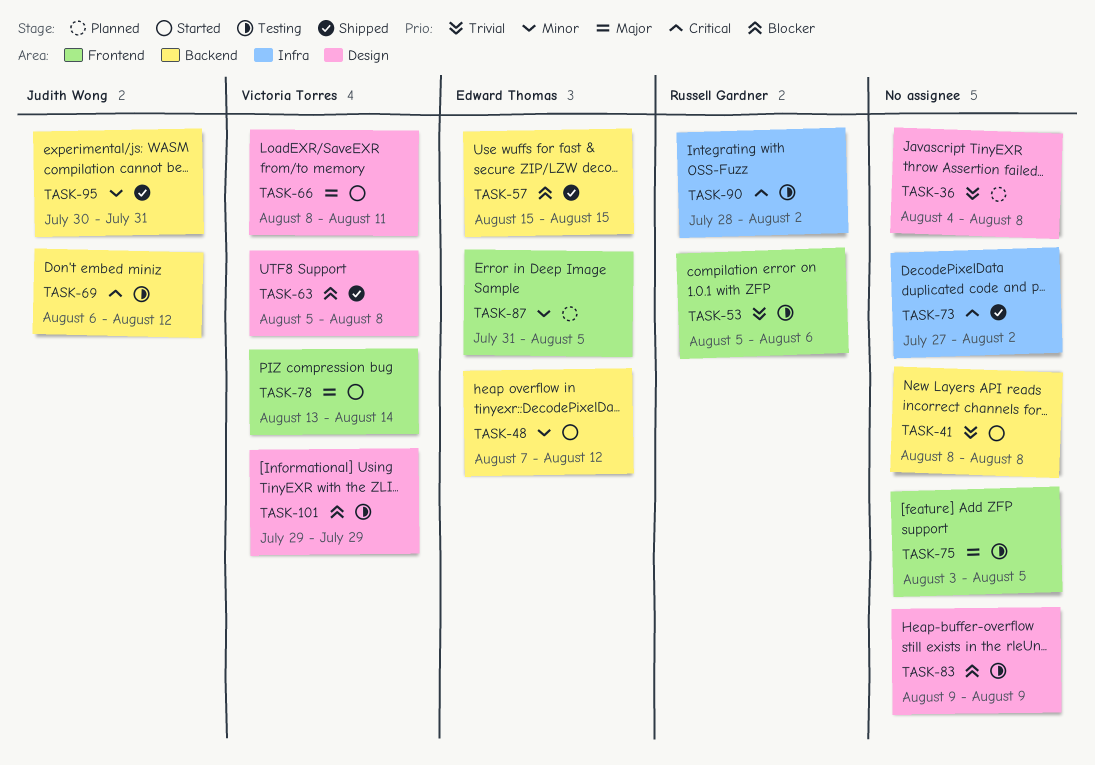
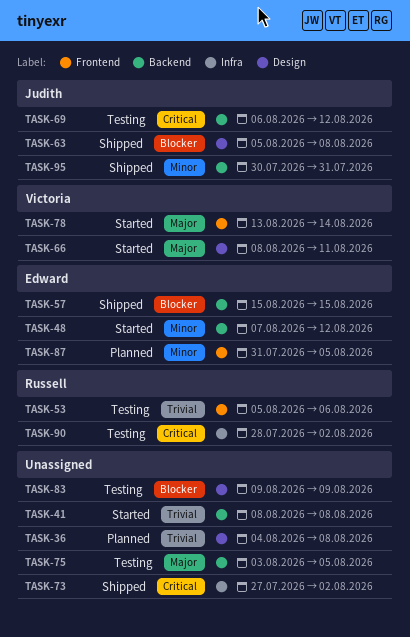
TASK-63, owner: Victoria Torres -> Judith Wong
TASK-75, label: Frontend -> Backend
TASK-101: present -> none

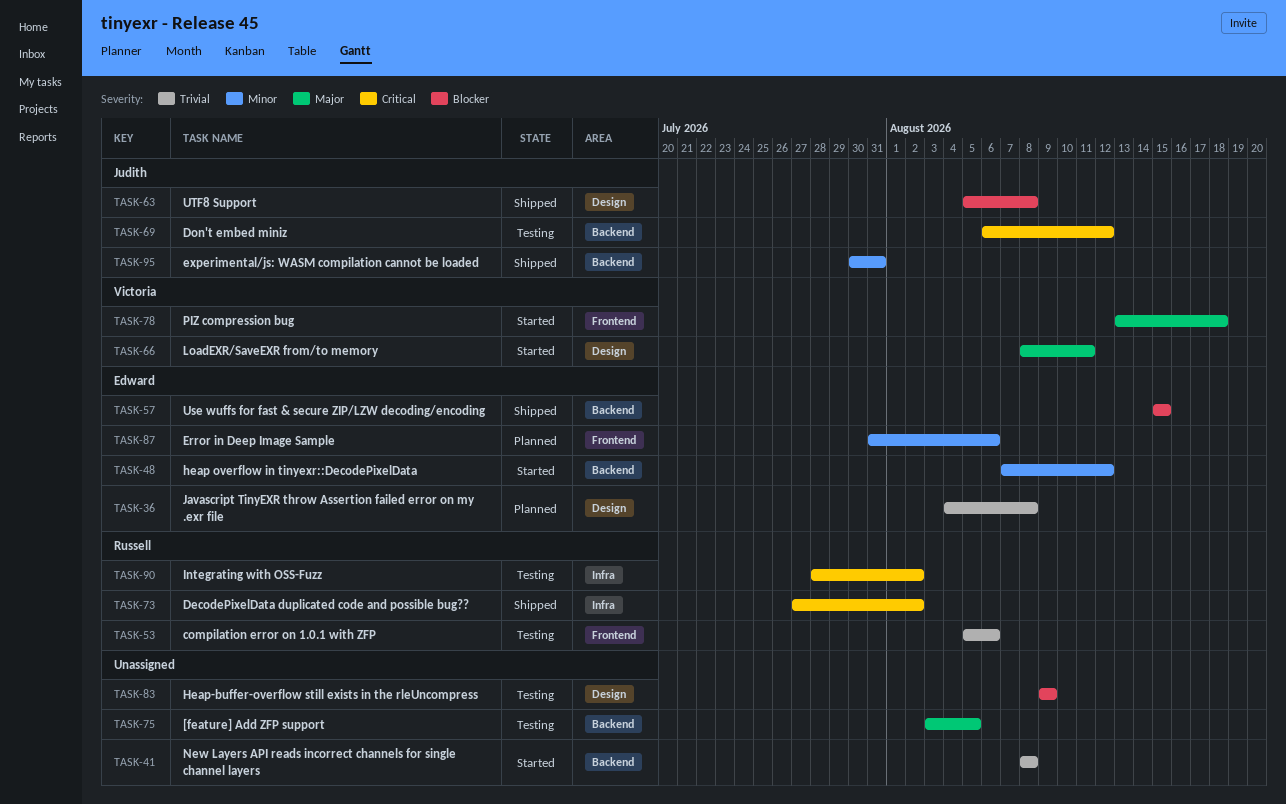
TASK-36, owner: none -> Edward
TASK-73, owner: none -> Russell
TASK-78, due: Aug 14 -> Aug 18
TASK-87, due: Aug 5 -> Aug 6

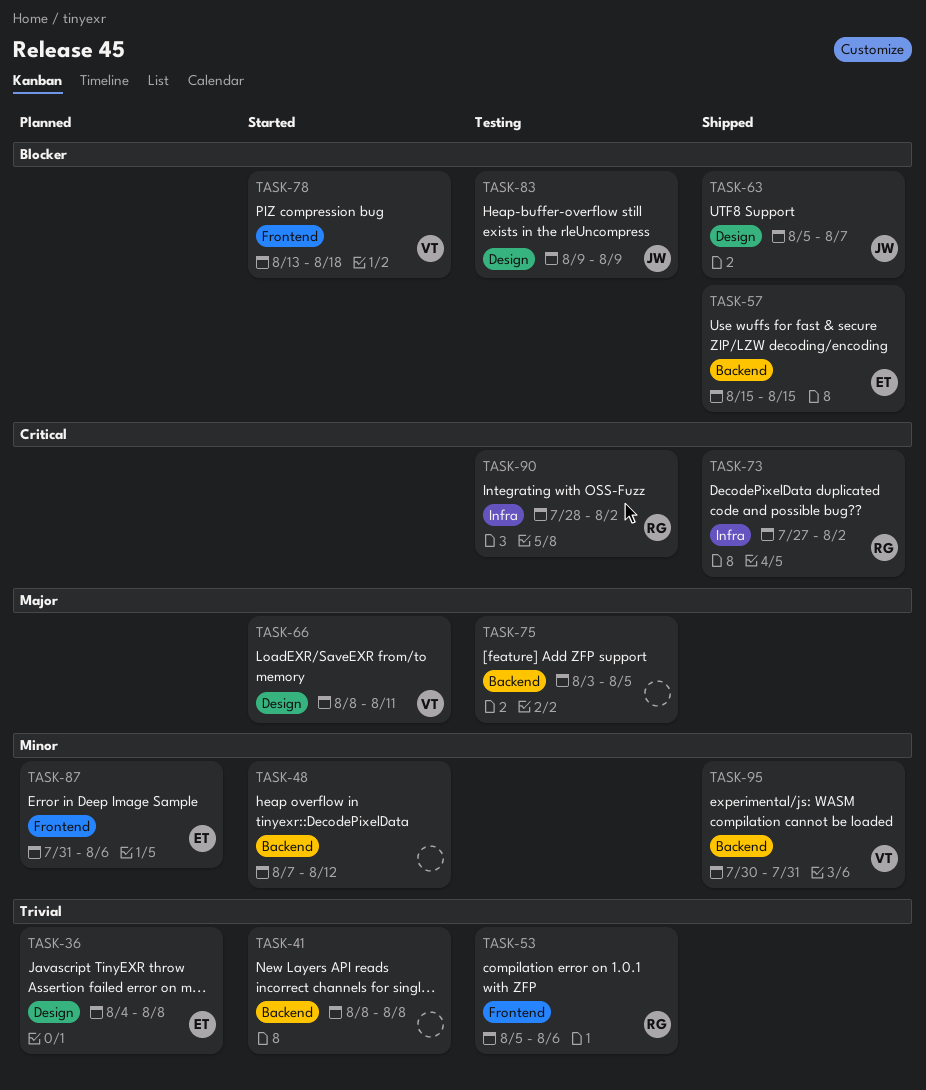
TASK-48, owner: Edward -> none
TASK-63, due: Aug 8 -> Aug 7
TASK-69: present -> none
TASK-78, priority: Major -> Blocker
TASK-83, owner: none -> Judith
TASK-95, owner: Judith -> Victoria

